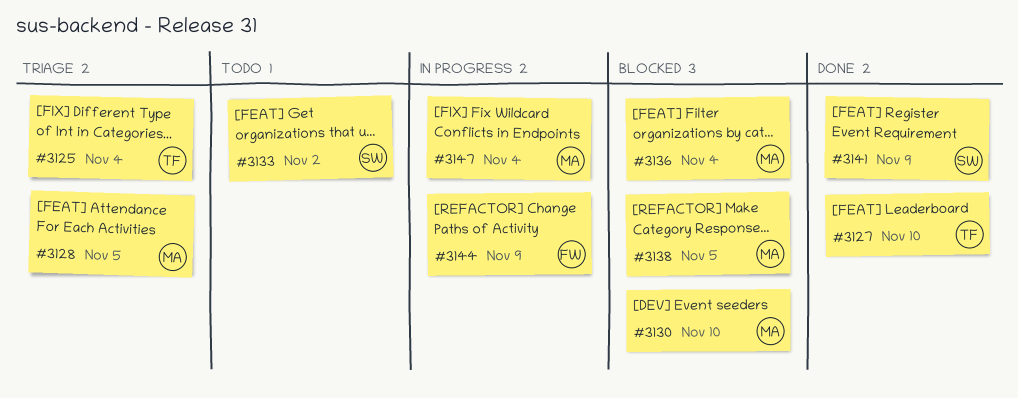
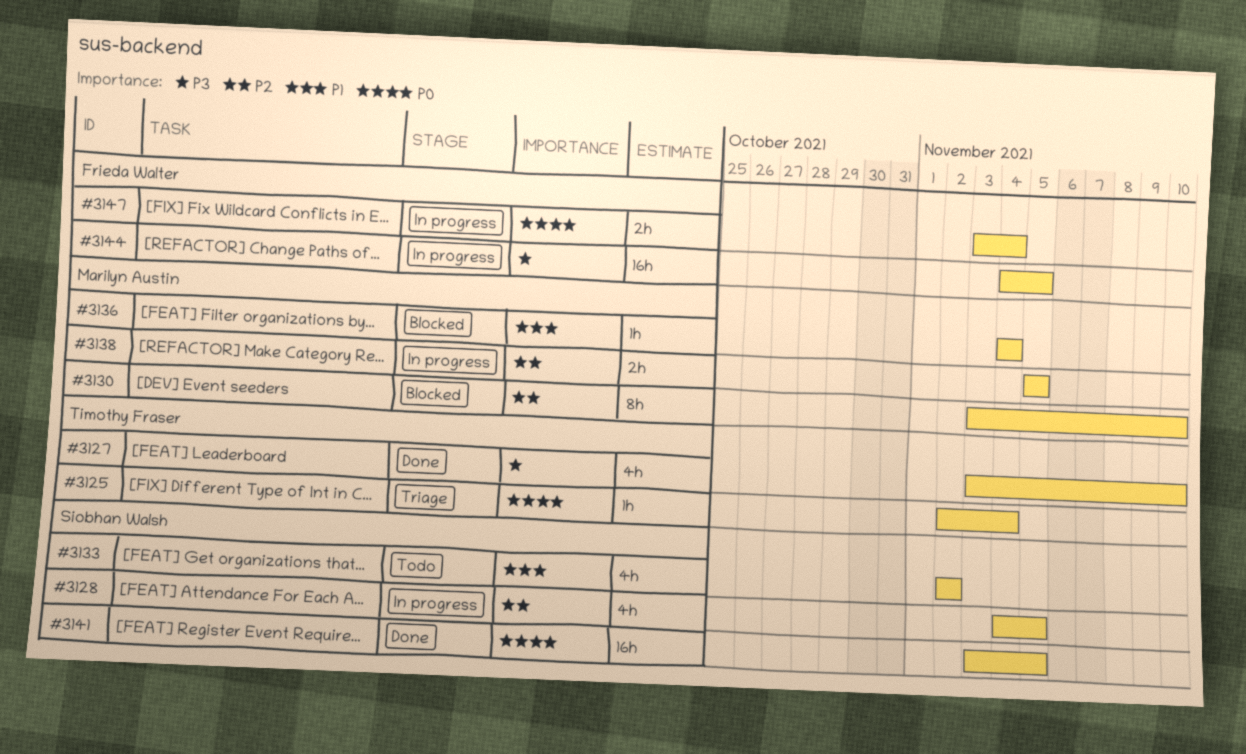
#3128, status: Triage -> In progress
#3128, owner: Marilyn Austin -> Siobhan Walsh
#3138, status: Blocked -> In progress
#3141, due: Nov 9 -> Nov 5
#3144, due: Nov 9 -> Nov 5
#3147, owner: Marilyn Austin -> Frieda Walter

